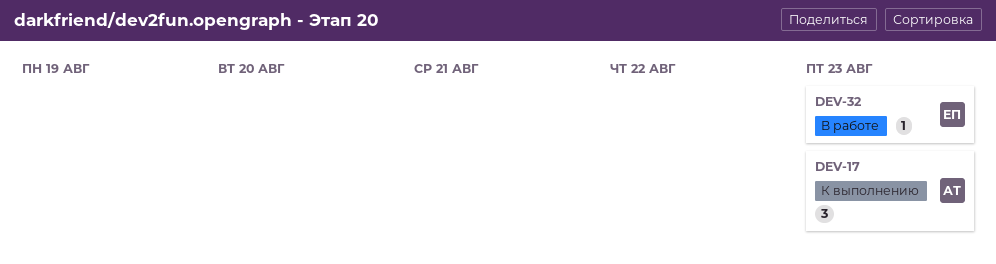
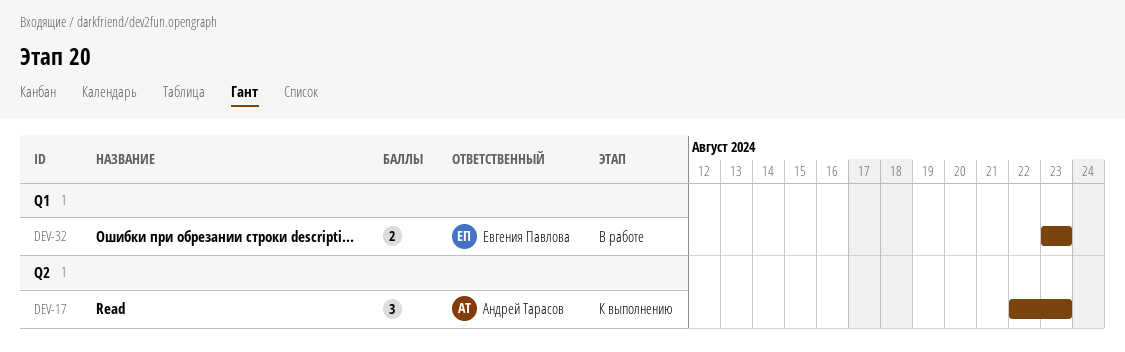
DEV-32, estimate: 1 -> 2

